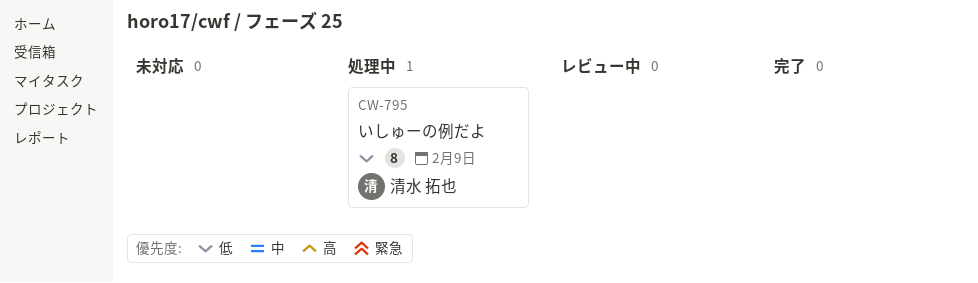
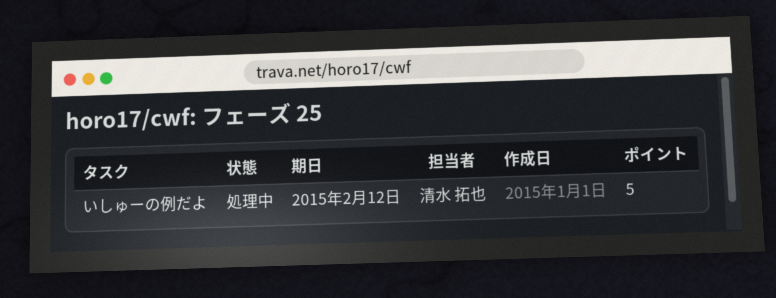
いしゅーの例だよ, estimate: 8 -> 5
いしゅーの例だよ, due: Feb 9 -> Feb 12

